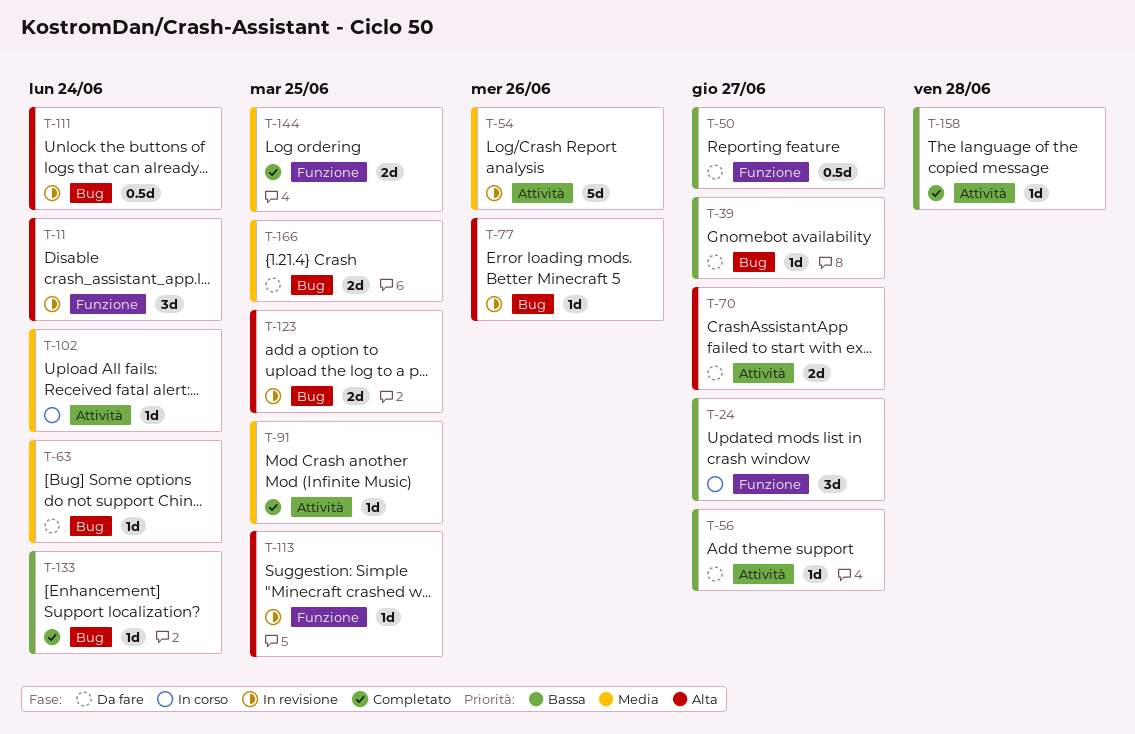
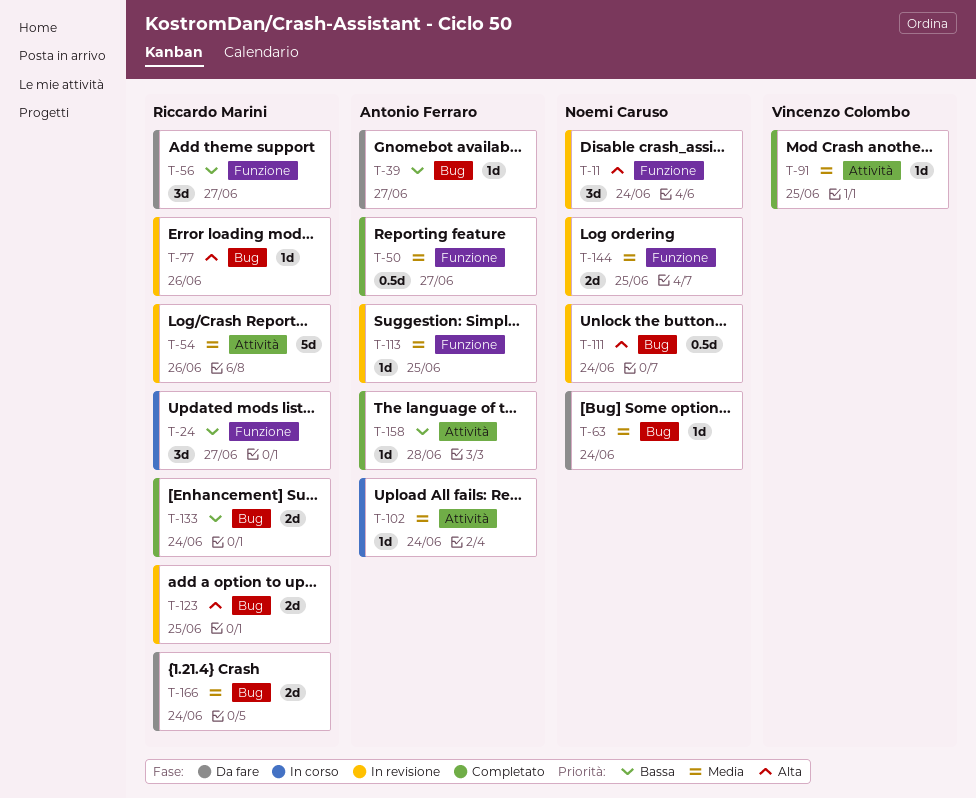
T-50, status: Da fare -> Completato
T-50, priority: Bassa -> Media
T-56, label: Attività -> Funzione
T-56, estimate: 1d -> 3d
T-70: present -> none
T-113, priority: Alta -> Media
T-133, estimate: 1d -> 2d
T-144, status: Completato -> In revisione
T-166, due: Jun 25 -> Jun 24

